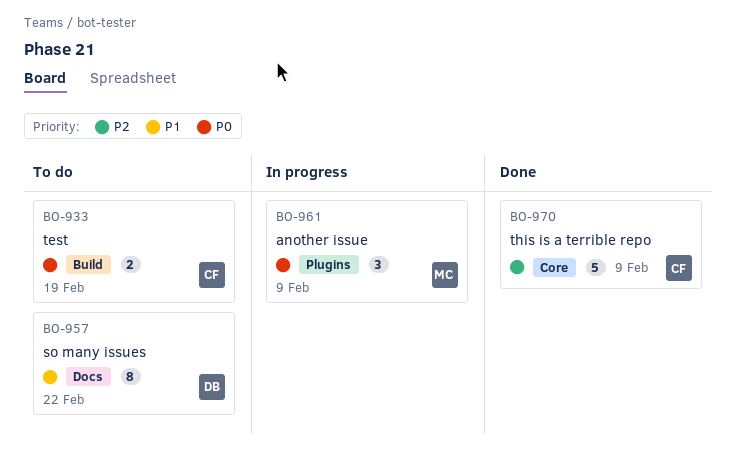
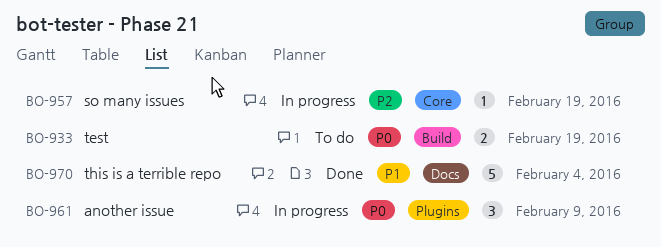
BO-957, status: To do -> In progress
BO-957, priority: P1 -> P2
BO-957, label: Docs -> Core
BO-957, estimate: 8 -> 1
BO-957, due: Feb 22 -> Feb 19
BO-970, priority: P2 -> P1
BO-970, label: Core -> Docs
BO-970, due: Feb 9 -> Feb 4

